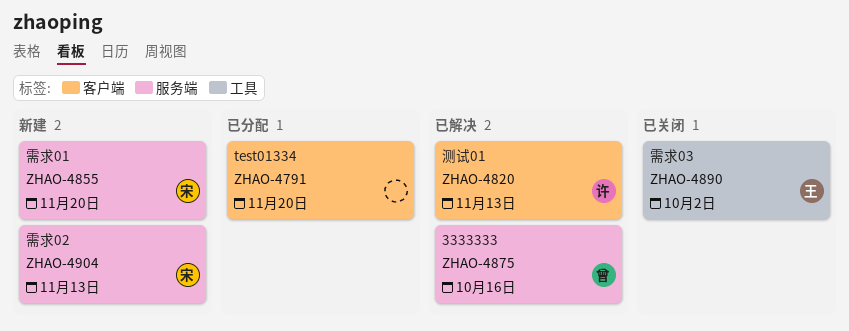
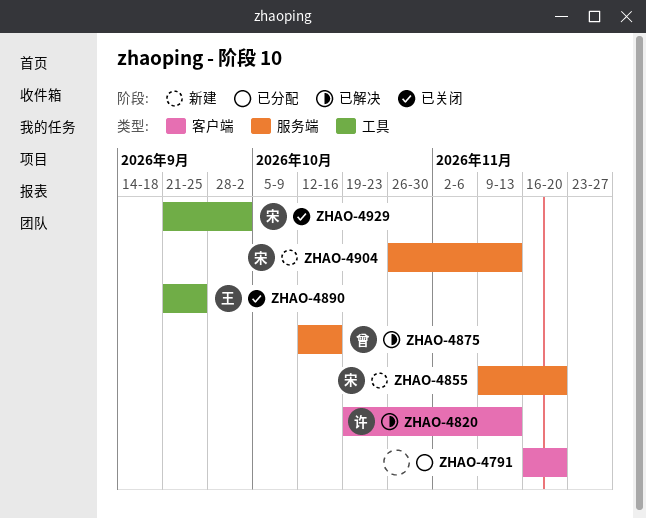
ZHAO-4890, due: Oct 2 -> Sep 25
ZHAO-4929: none -> present

